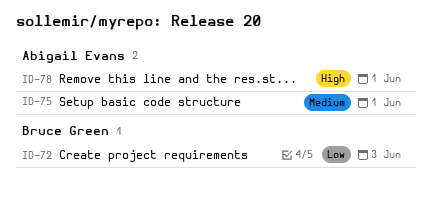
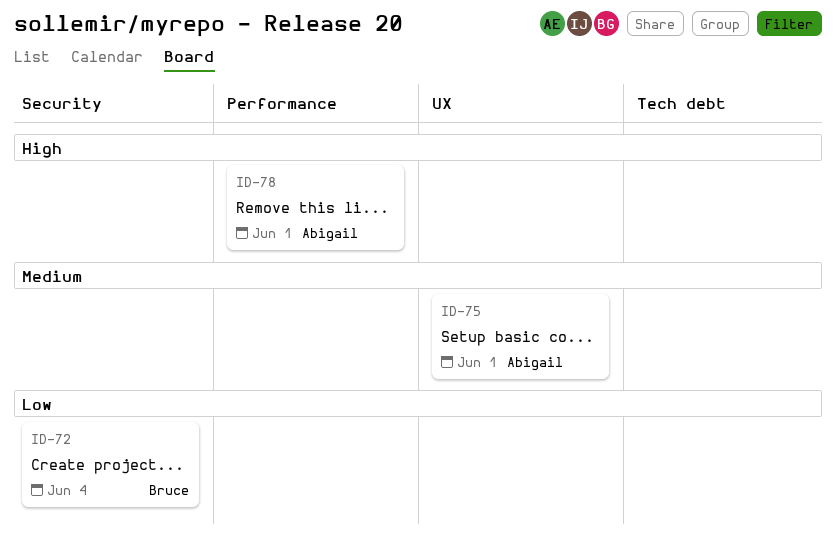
ID-72, due: Jun 3 -> Jun 4

